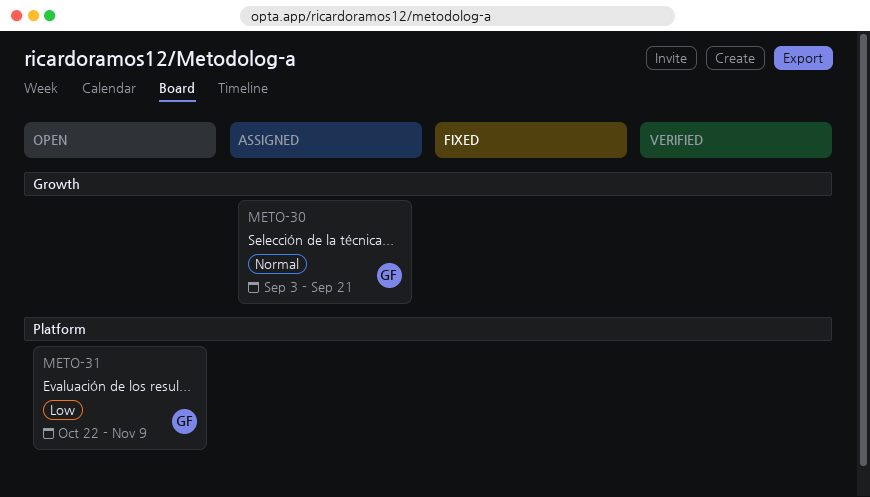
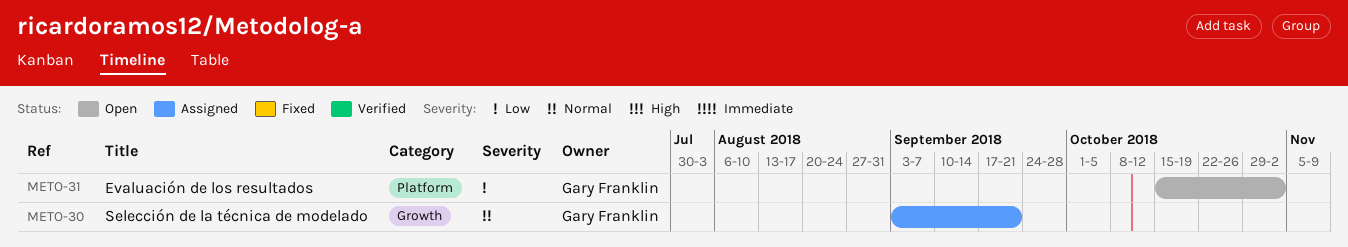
METO-31, start: Oct 22 -> Oct 15
METO-31, due: Nov 9 -> Nov 2

